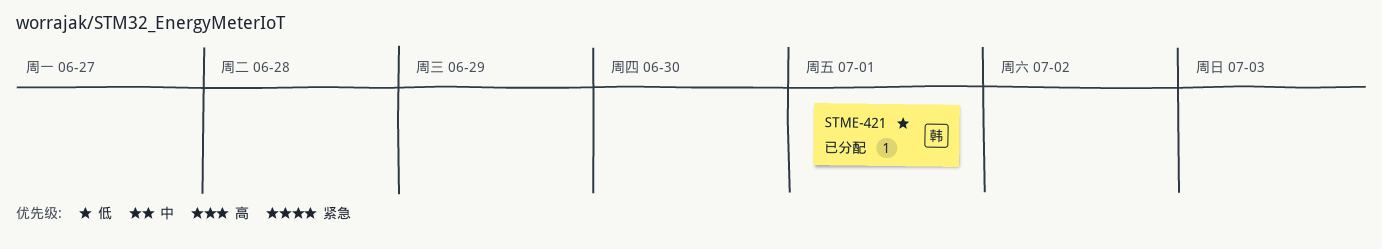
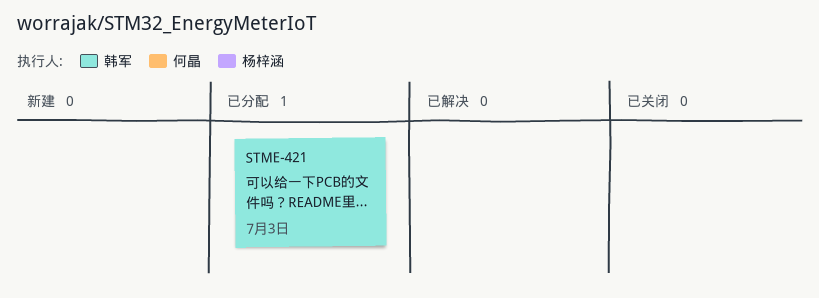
STME-421, due: Jul 1 -> Jul 3

